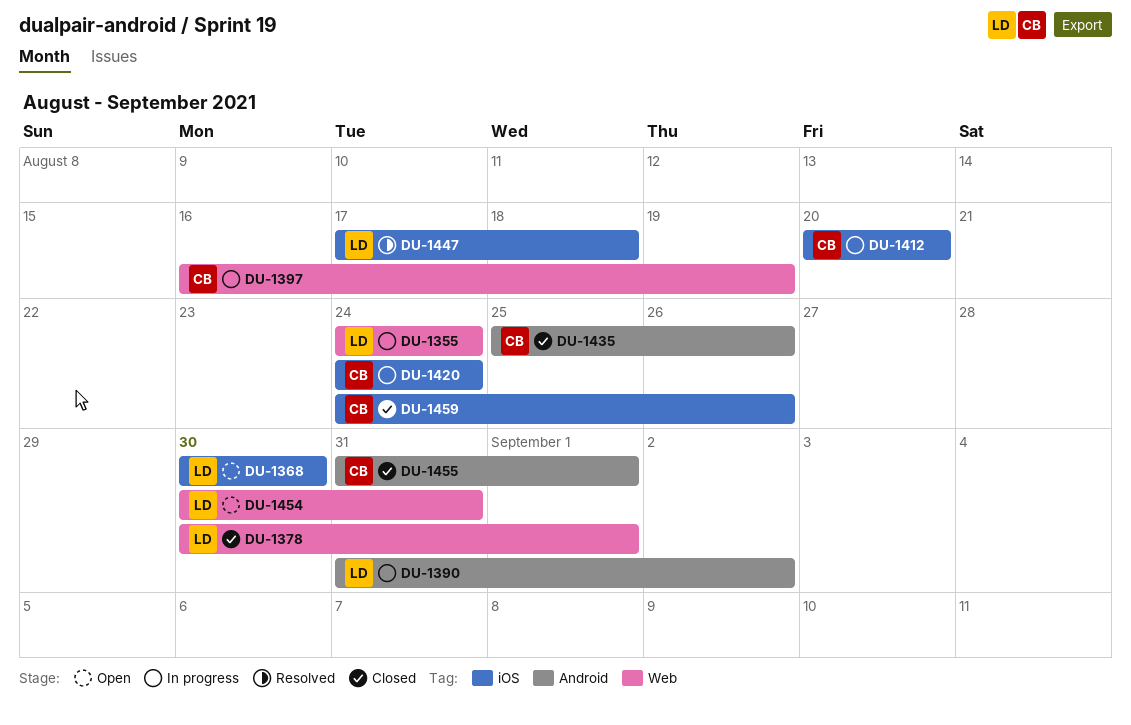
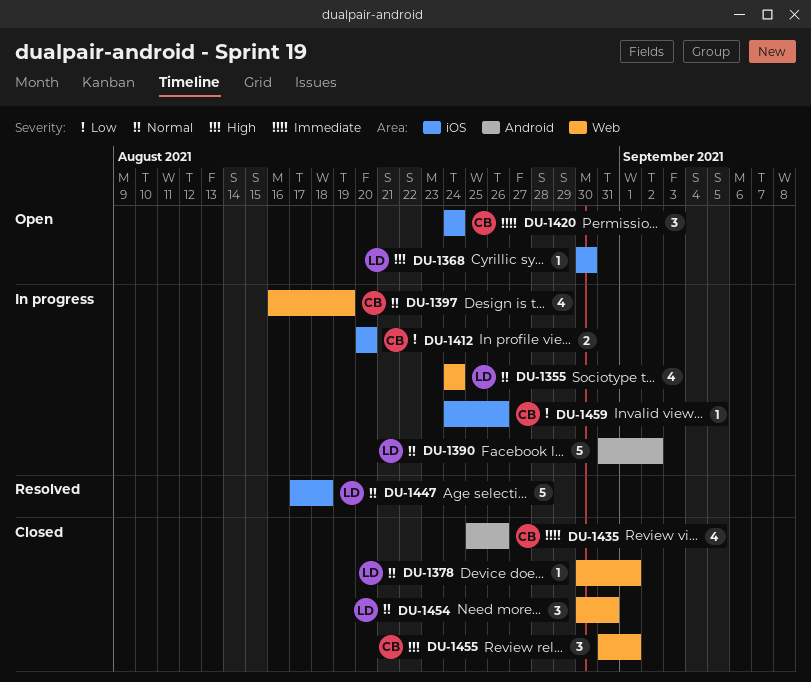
DU-1420, status: In progress -> Open
DU-1454, status: Open -> Closed
DU-1455, label: Android -> Web
DU-1459, status: Closed -> In progress

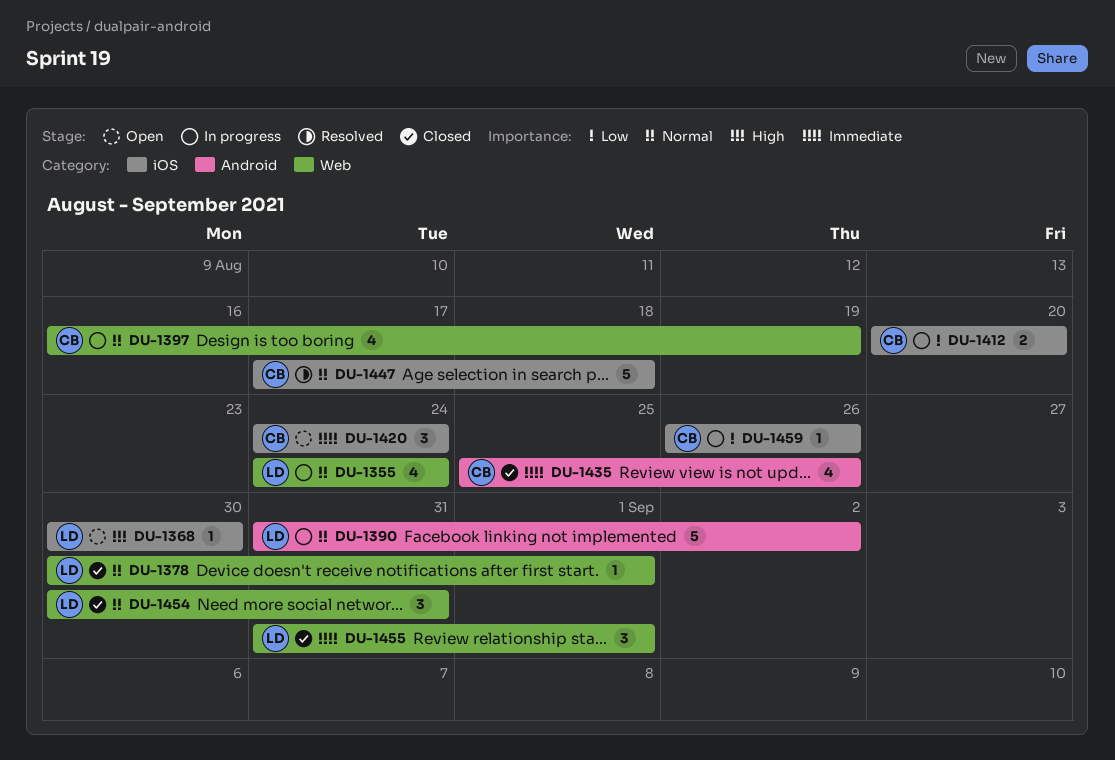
DU-1447, owner: LD -> CB
DU-1455, owner: CB -> LD
DU-1455, priority: High -> Immediate
DU-1459, start: Aug 24 -> Aug 26

